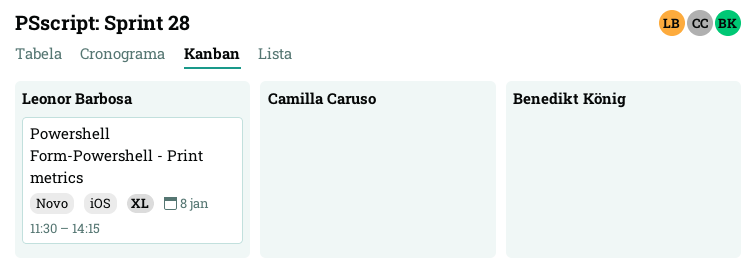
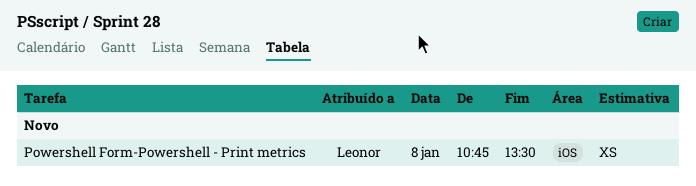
Powershell Form-Powershell - Print metrics, estimate: XL -> XS
Powershell Form-Powershell - Print metrics, begins: 11:30 -> 10:45
Powershell Form-Powershell - Print metrics, ends: 14:15 -> 13:30

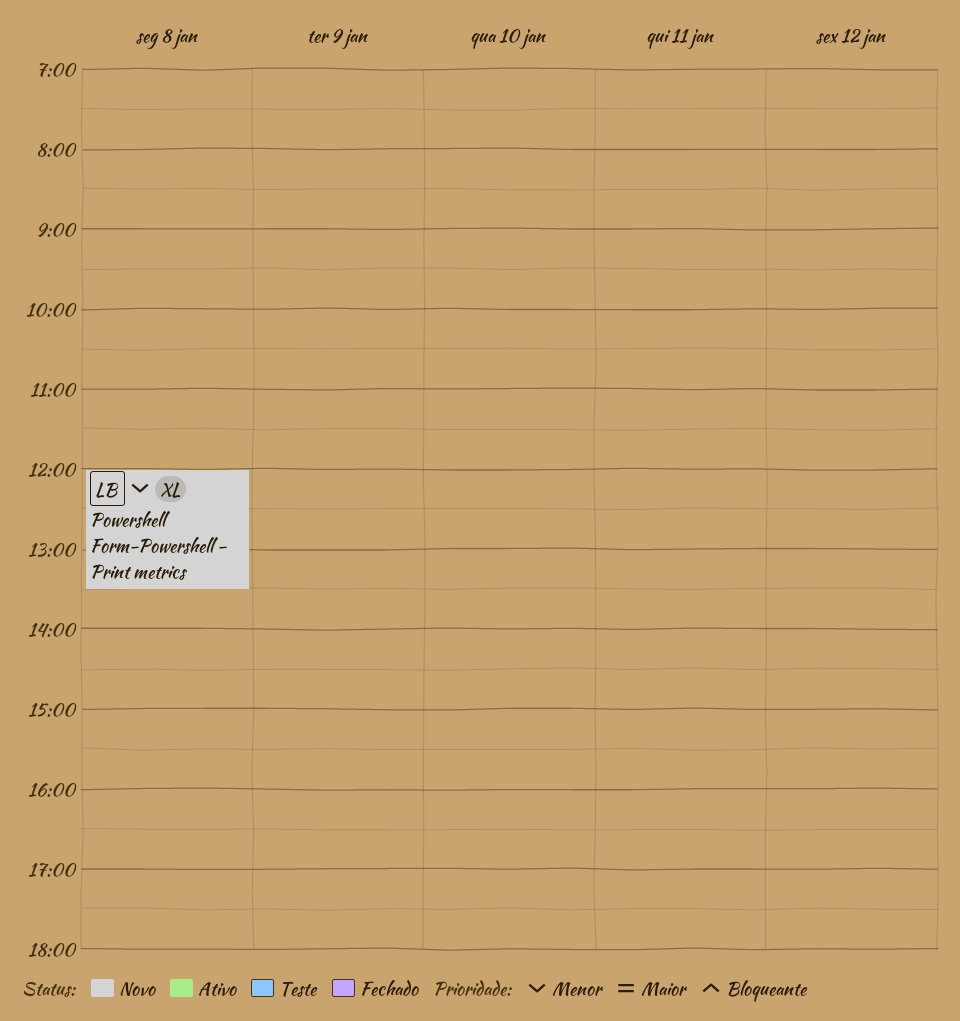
Powershell Form-Powershell - Print metrics, estimate: XS -> XL
Powershell Form-Powershell - Print metrics, begins: 10:45 -> 12:00

